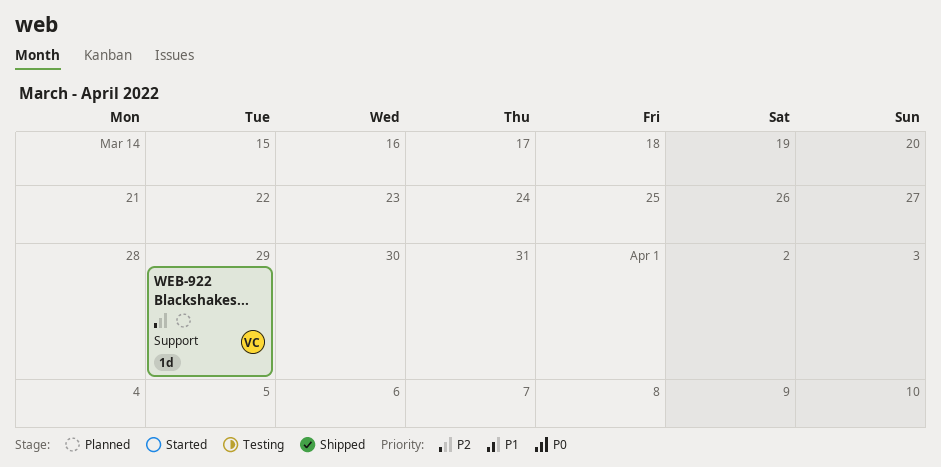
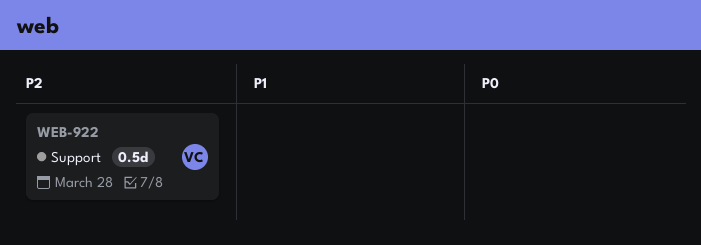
WEB-922, estimate: 1d -> 0.5d
WEB-922, due: Mar 29 -> Mar 28

